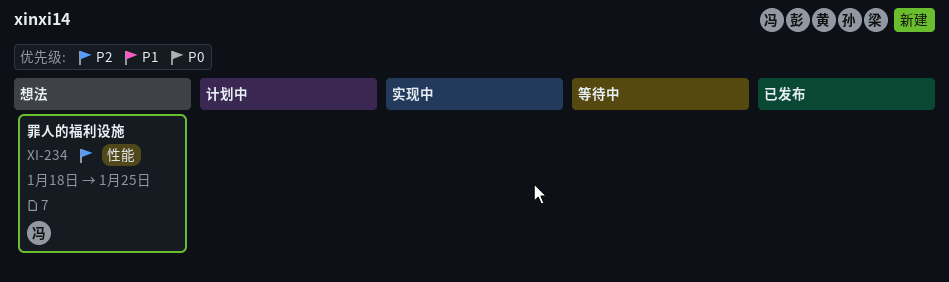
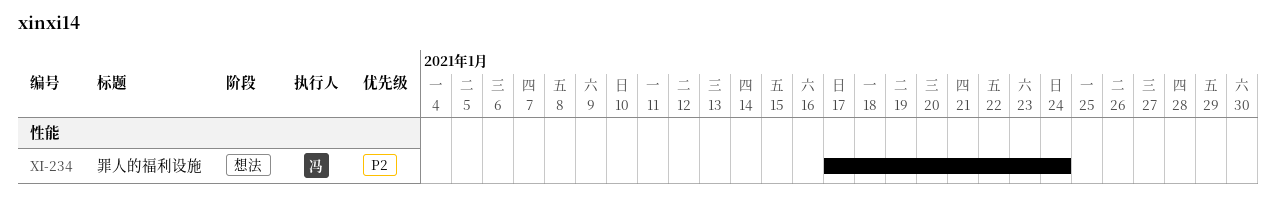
XI-234, start: Jan 18 -> Jan 17
XI-234, due: Jan 25 -> Jan 24

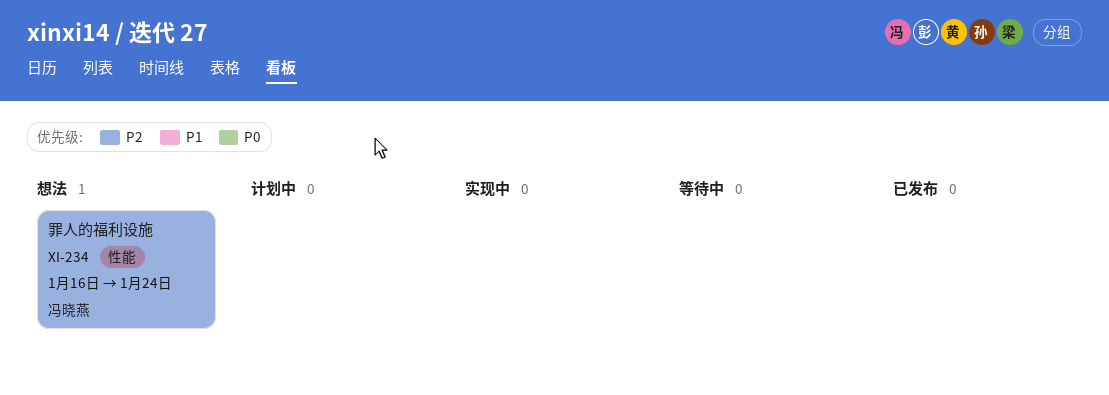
XI-234, start: Jan 17 -> Jan 16

